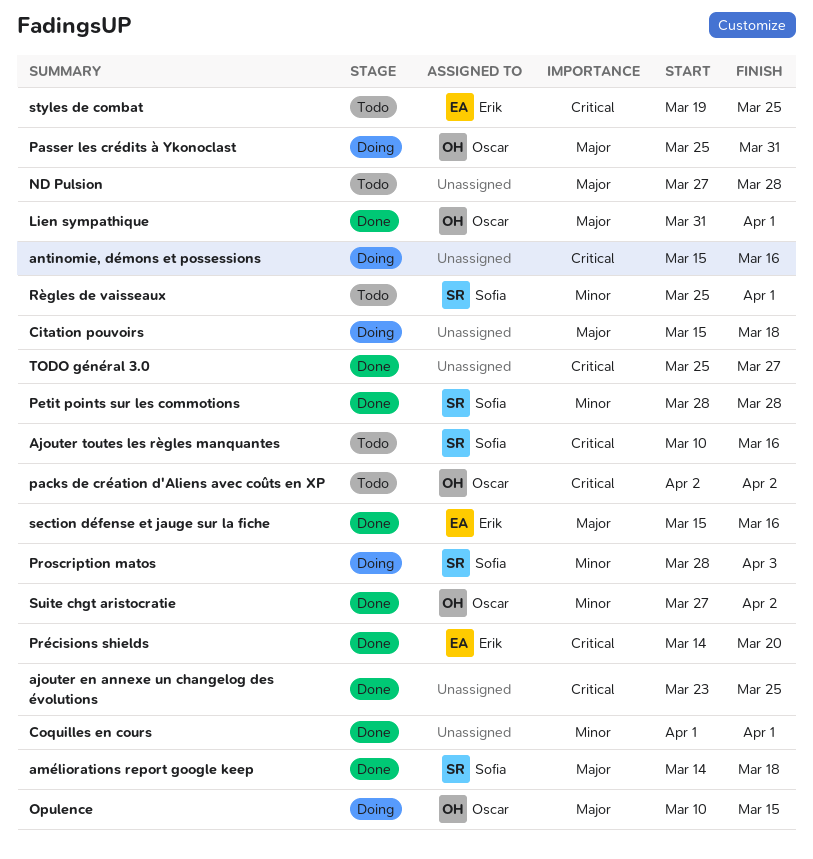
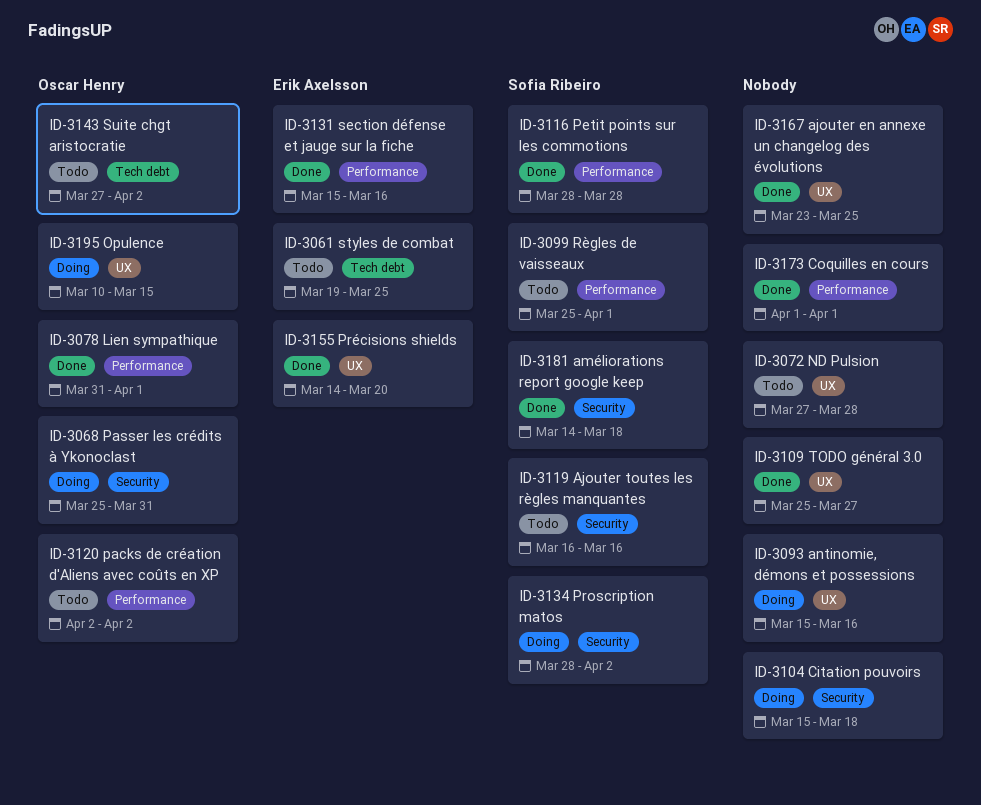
Ajouter toutes les règles manquantes, start: Mar 10 -> Mar 16
Proscription matos, due: Apr 3 -> Apr 2
Suite chgt aristocratie, status: Done -> Todo

